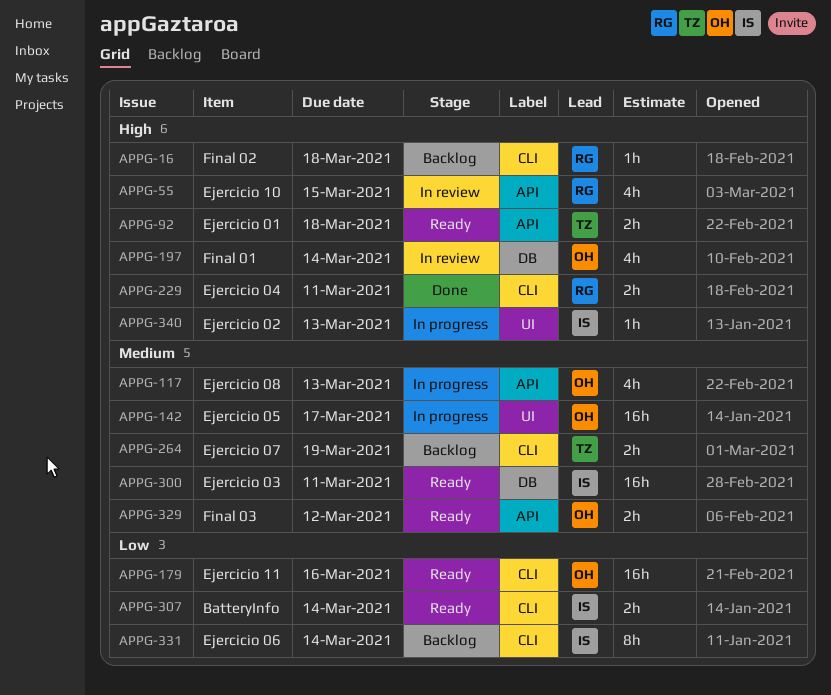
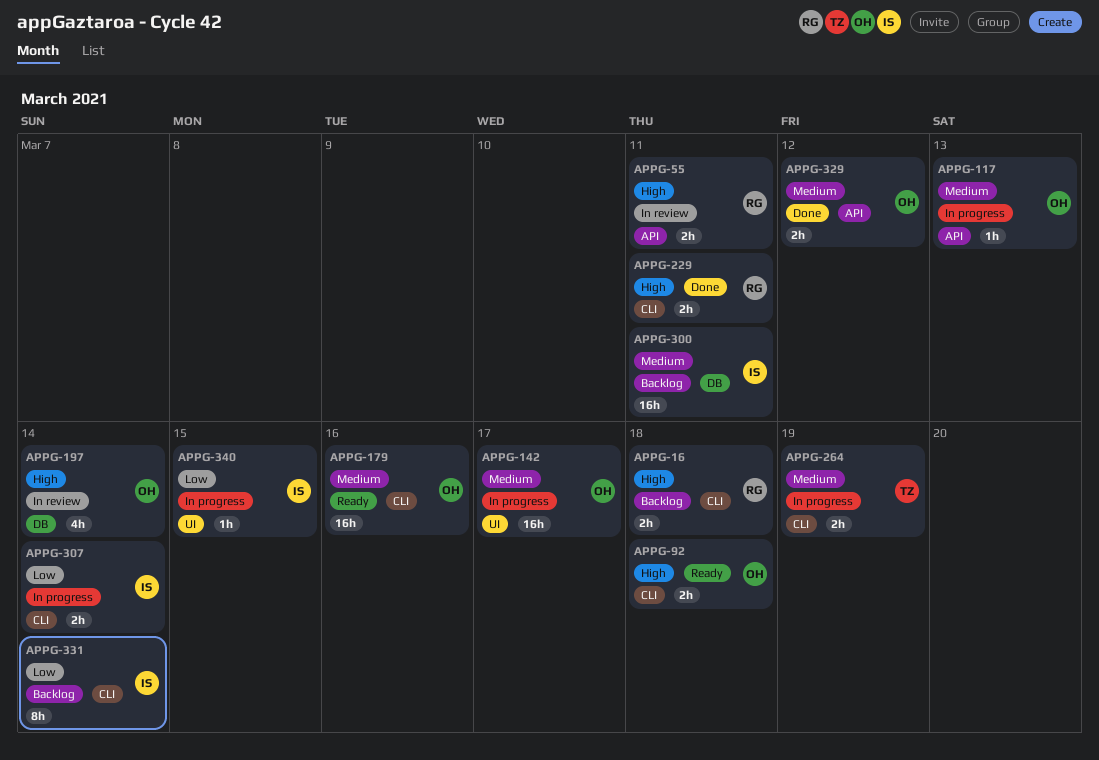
APPG-16, estimate: 1h -> 2h
APPG-55, estimate: 4h -> 2h
APPG-55, due: Mar 15 -> Mar 11
APPG-92, owner: TZ -> OH
APPG-92, label: API -> CLI
APPG-117, estimate: 4h -> 1h
APPG-179, priority: Low -> Medium
APPG-264, status: Backlog -> In progress
APPG-300, status: Ready -> Backlog
APPG-307, status: Ready -> In progress
APPG-329, status: Ready -> Done
APPG-340, priority: High -> Low
APPG-340, due: Mar 13 -> Mar 15

